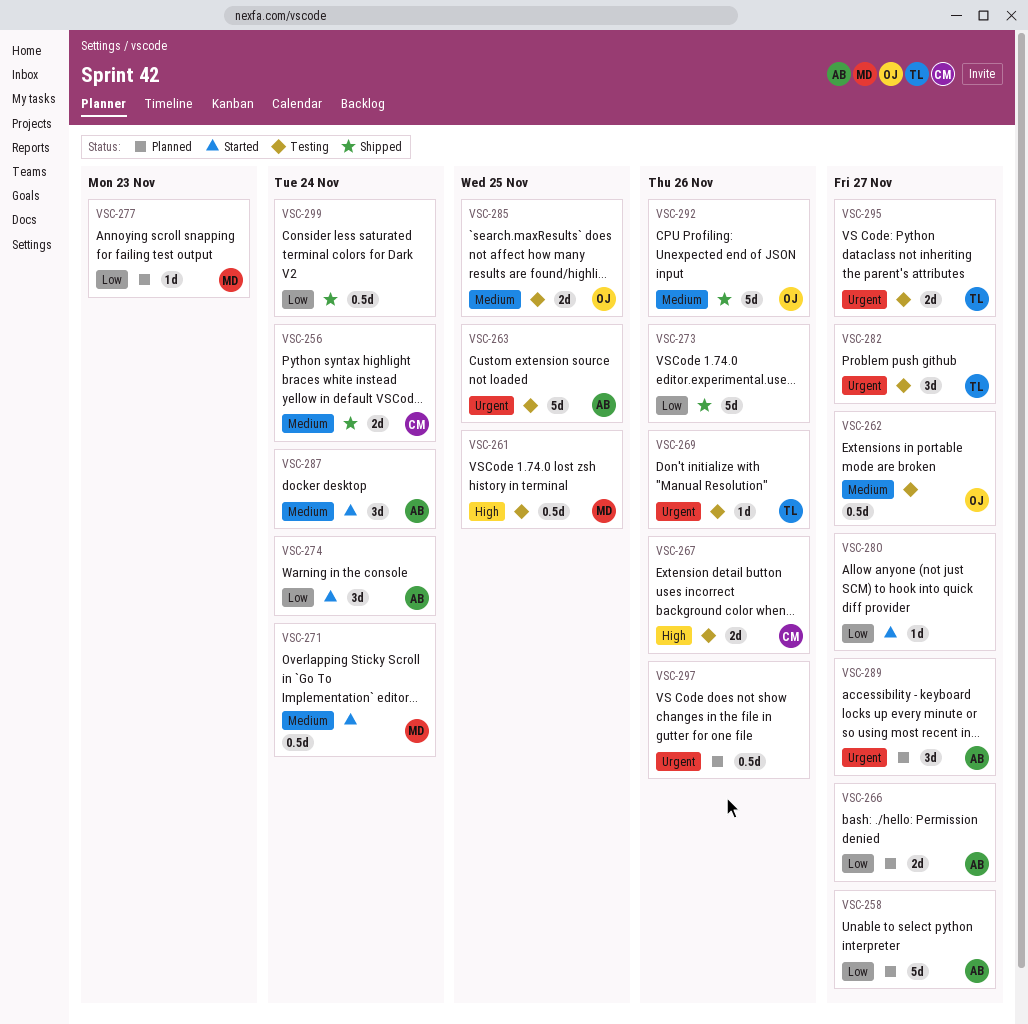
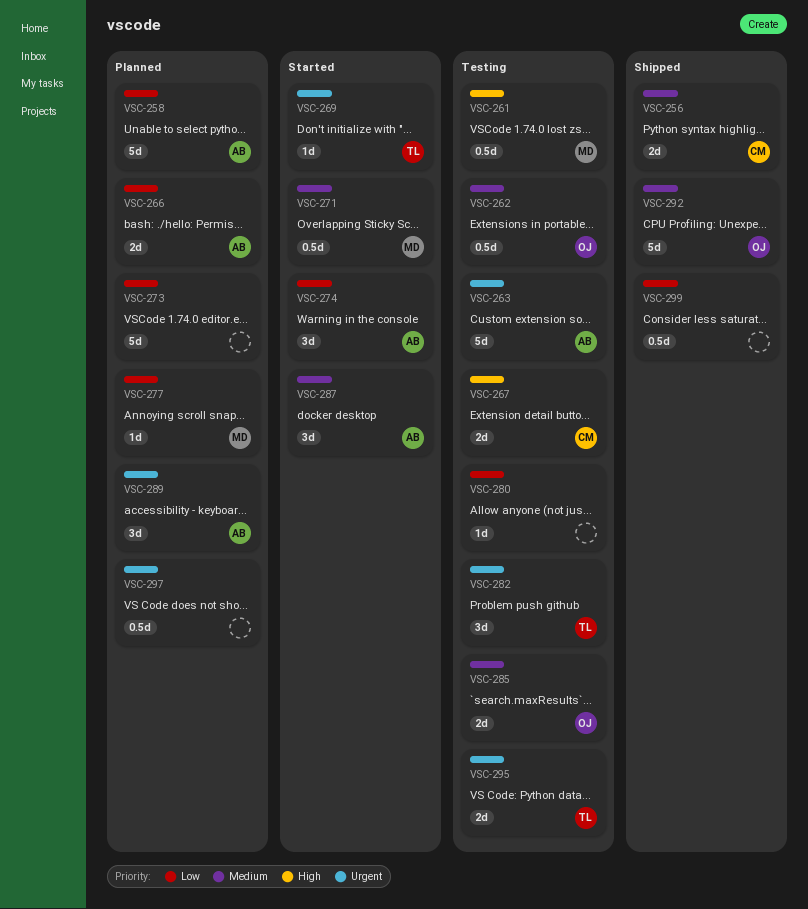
VSC-269, status: Testing -> Started
VSC-273, status: Shipped -> Planned
VSC-280, status: Started -> Testing

